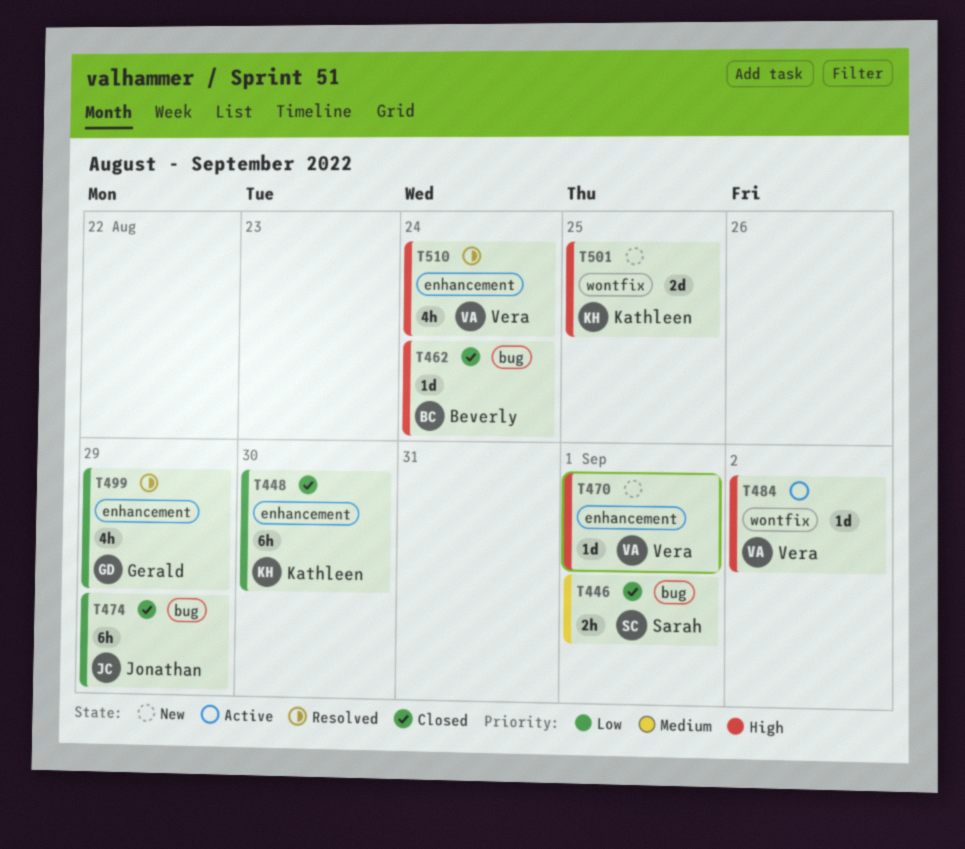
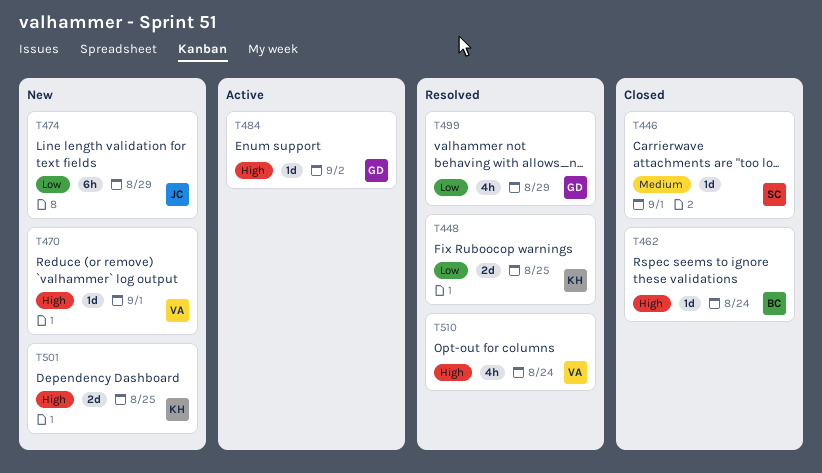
T446, estimate: 2h -> 1d
T448, status: Closed -> Resolved
T448, estimate: 6h -> 2d
T448, due: Aug 30 -> Aug 25
T474, status: Closed -> New
T484, owner: Vera -> Gerald

